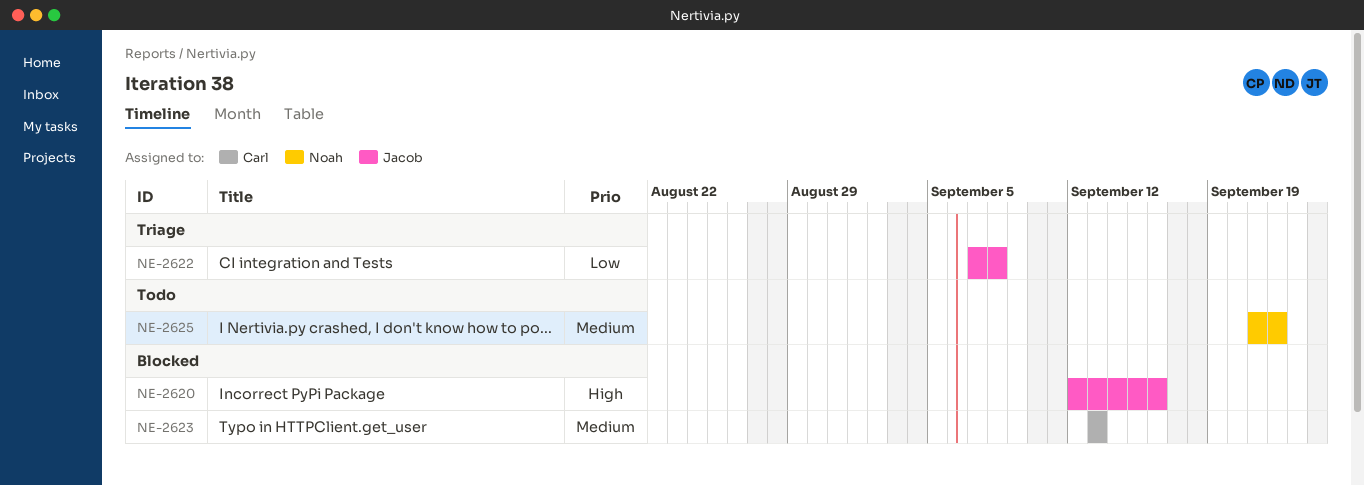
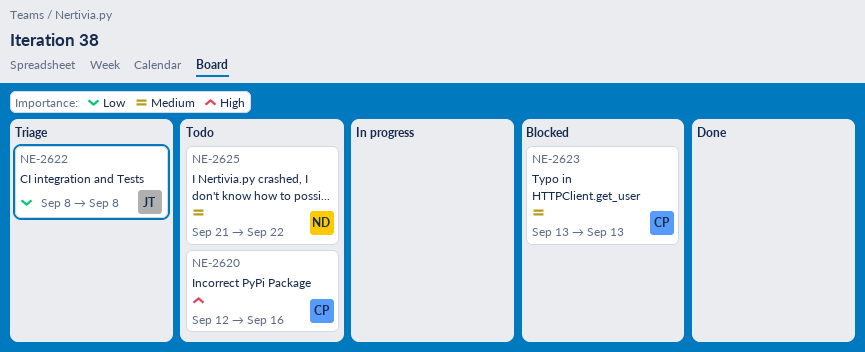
NE-2620, status: Blocked -> Todo
NE-2620, owner: Jacob -> Carl
NE-2622, start: Sep 7 -> Sep 8

